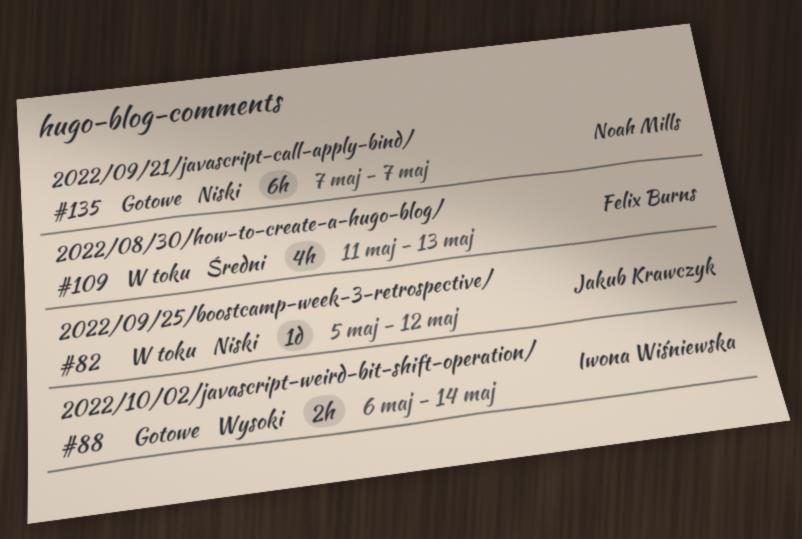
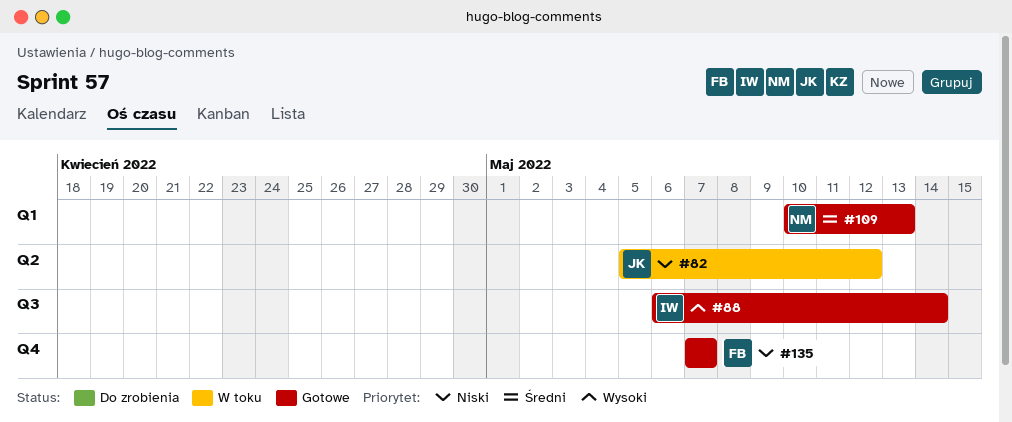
#109, status: W toku -> Gotowe
#109, owner: Felix Burns -> Noah Mills
#109, start: May 11 -> May 10
#135, owner: Noah Mills -> Felix Burns

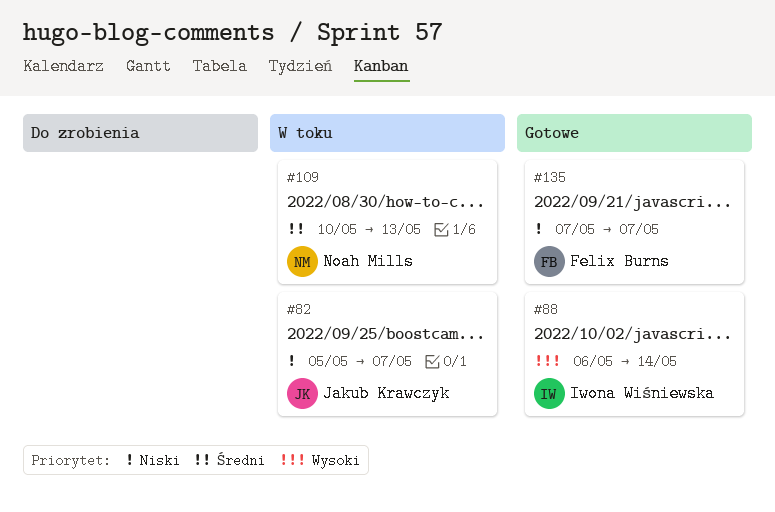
#82, due: May 12 -> May 7
#109, status: Gotowe -> W toku

